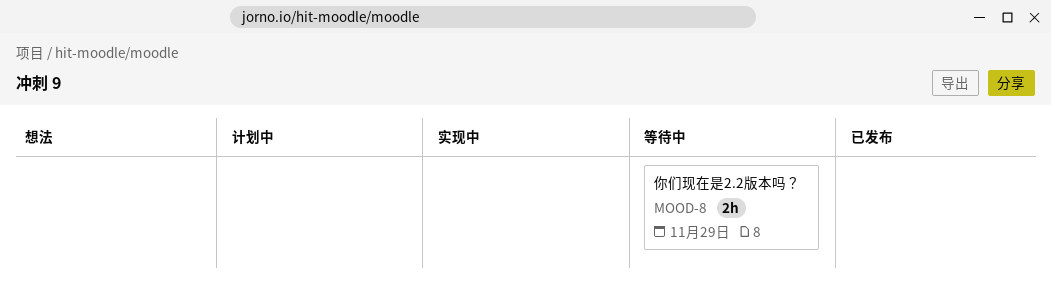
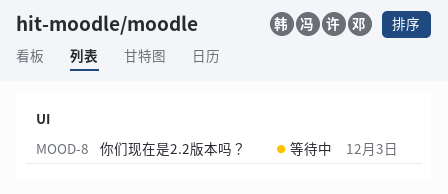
MOOD-8, due: Nov 29 -> Dec 3

